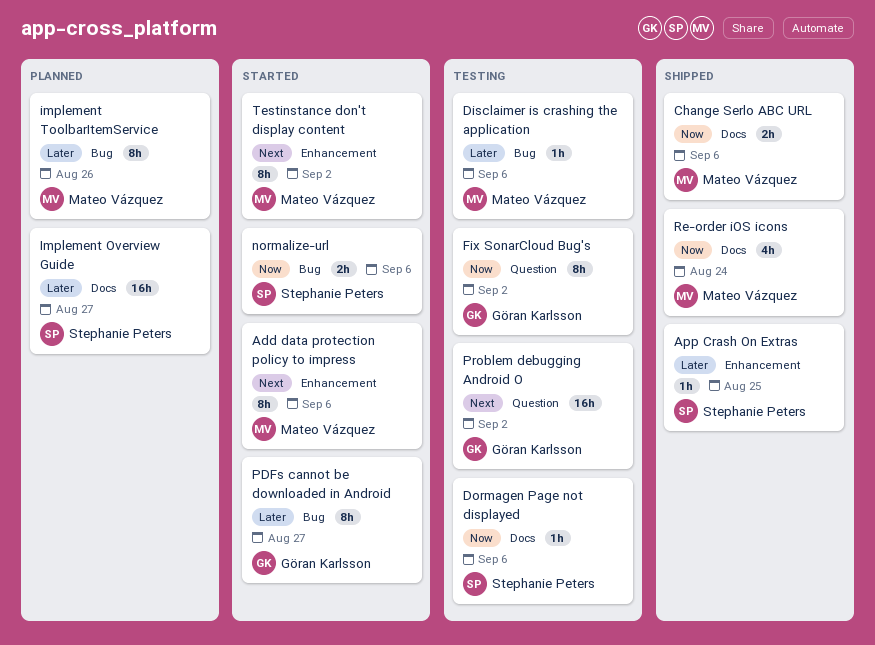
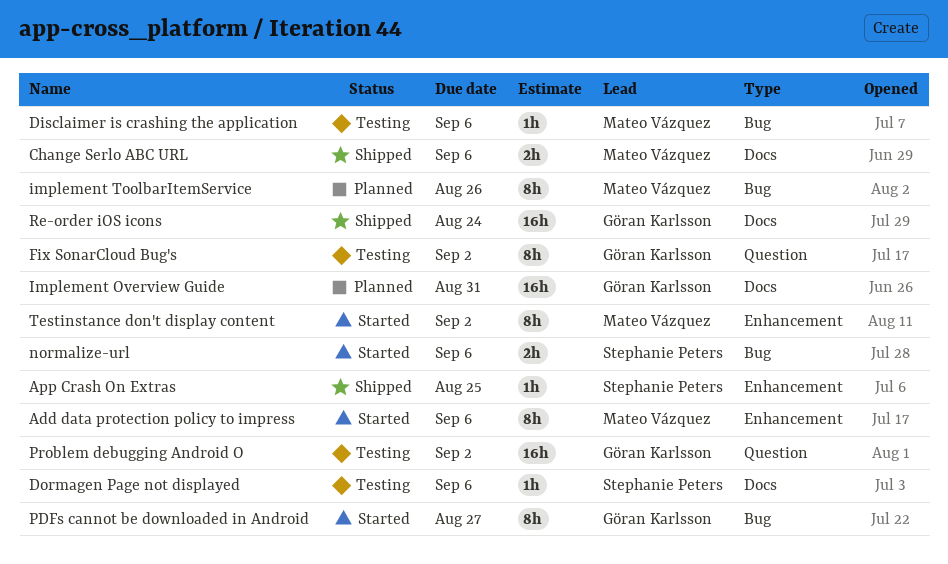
Implement Overview Guide, owner: Stephanie Peters -> Göran Karlsson
Implement Overview Guide, due: Aug 27 -> Aug 31
Re-order iOS icons, owner: Mateo Vázquez -> Göran Karlsson
Re-order iOS icons, estimate: 4h -> 16h

